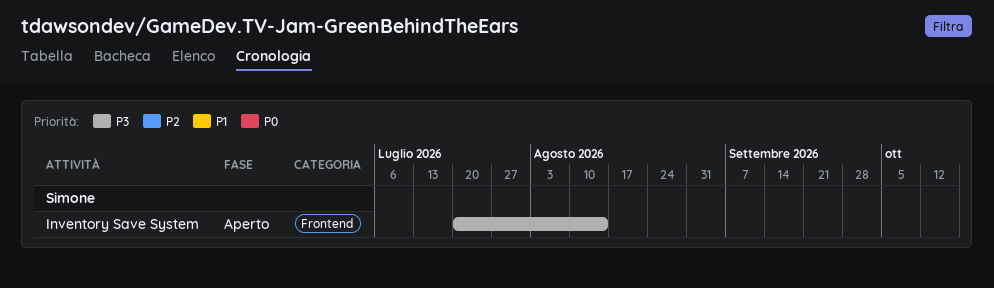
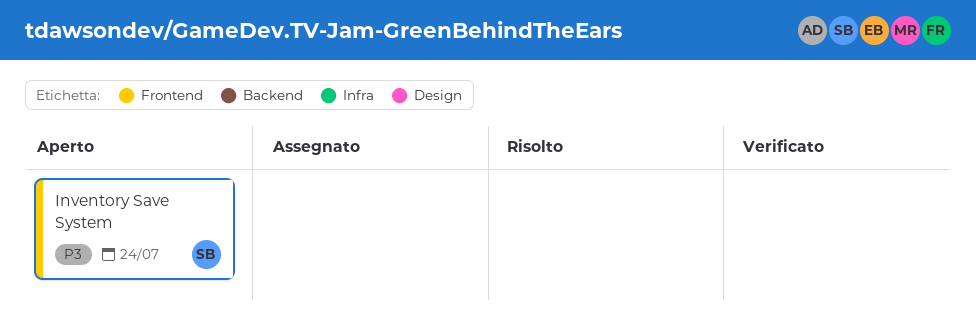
Inventory Save System, due: Aug 14 -> Jul 24

